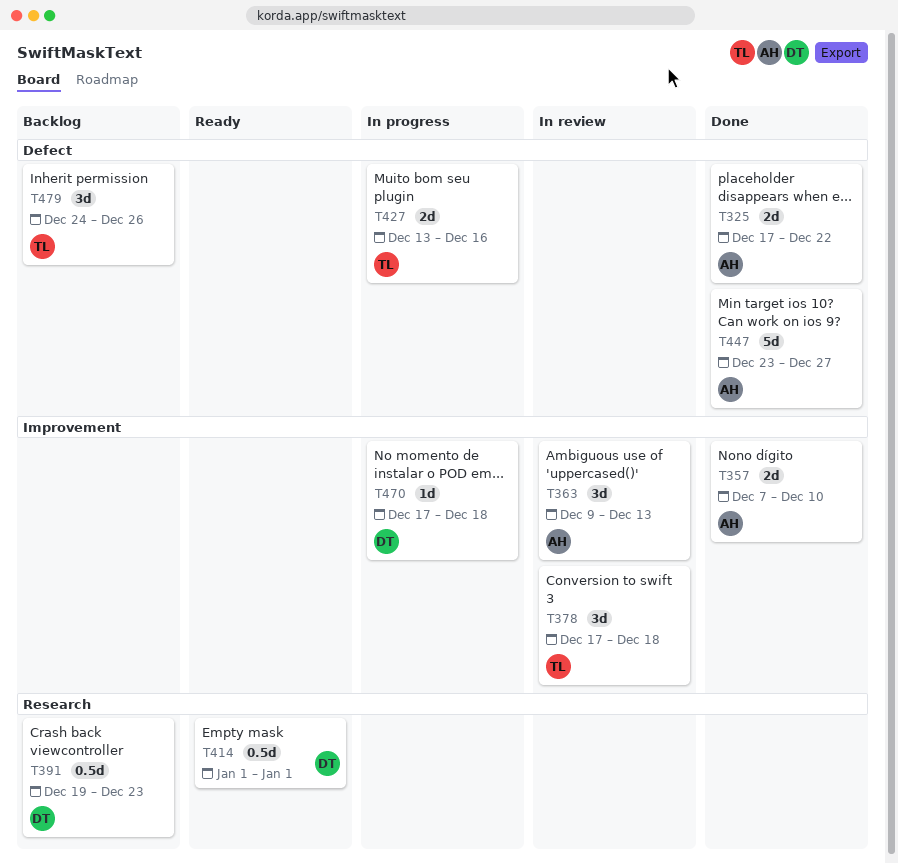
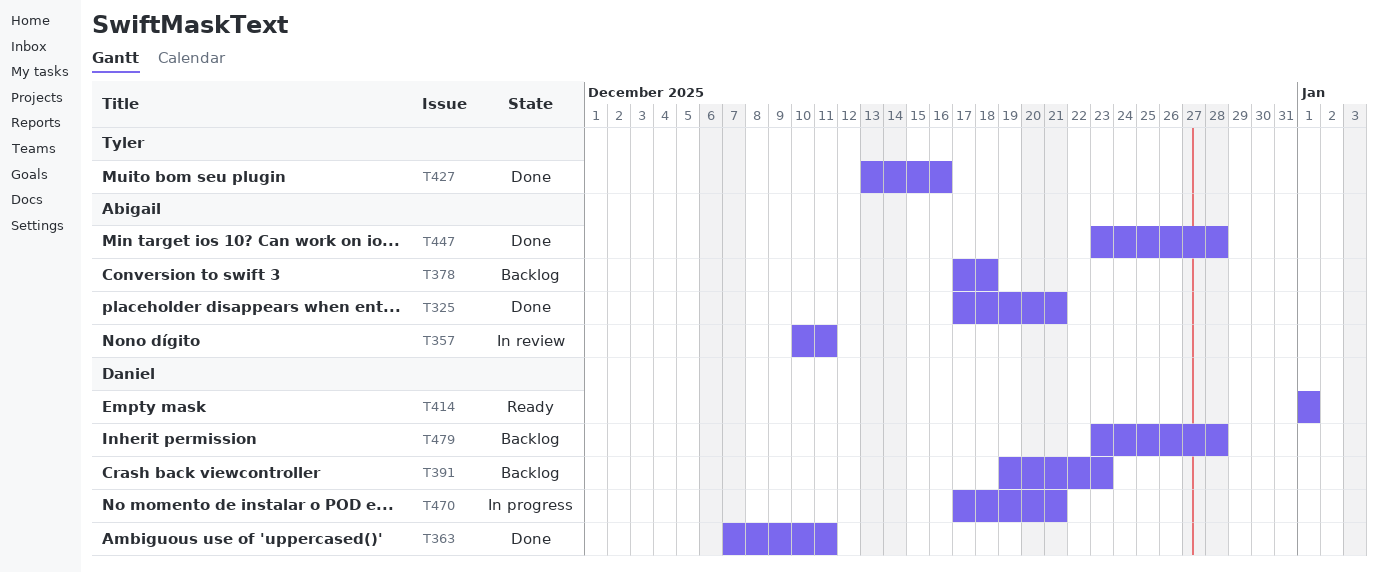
T325, due: Dec 22 -> Dec 21
T357, status: Done -> In review
T357, start: Dec 7 -> Dec 10
T357, due: Dec 10 -> Dec 11
T363, status: In review -> Done
T363, owner: Abigail -> Daniel
T363, start: Dec 9 -> Dec 7
T363, due: Dec 13 -> Dec 11
T378, status: In review -> Backlog
T378, owner: Tyler -> Abigail
T427, status: In progress -> Done
T447, due: Dec 27 -> Dec 28
T470, due: Dec 18 -> Dec 21
T479, owner: Tyler -> Daniel
T479, start: Dec 24 -> Dec 23
T479, due: Dec 26 -> Dec 28

